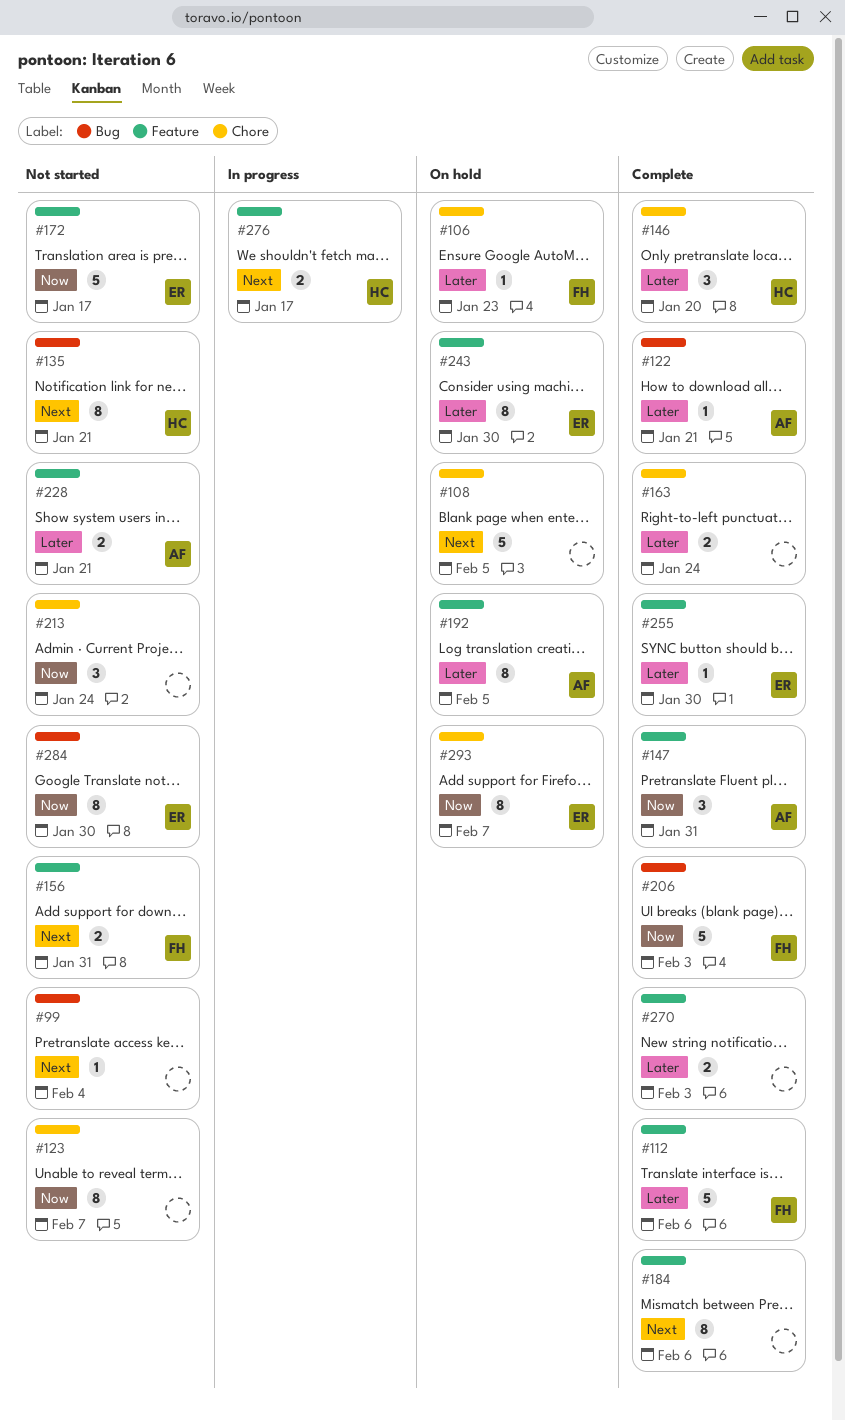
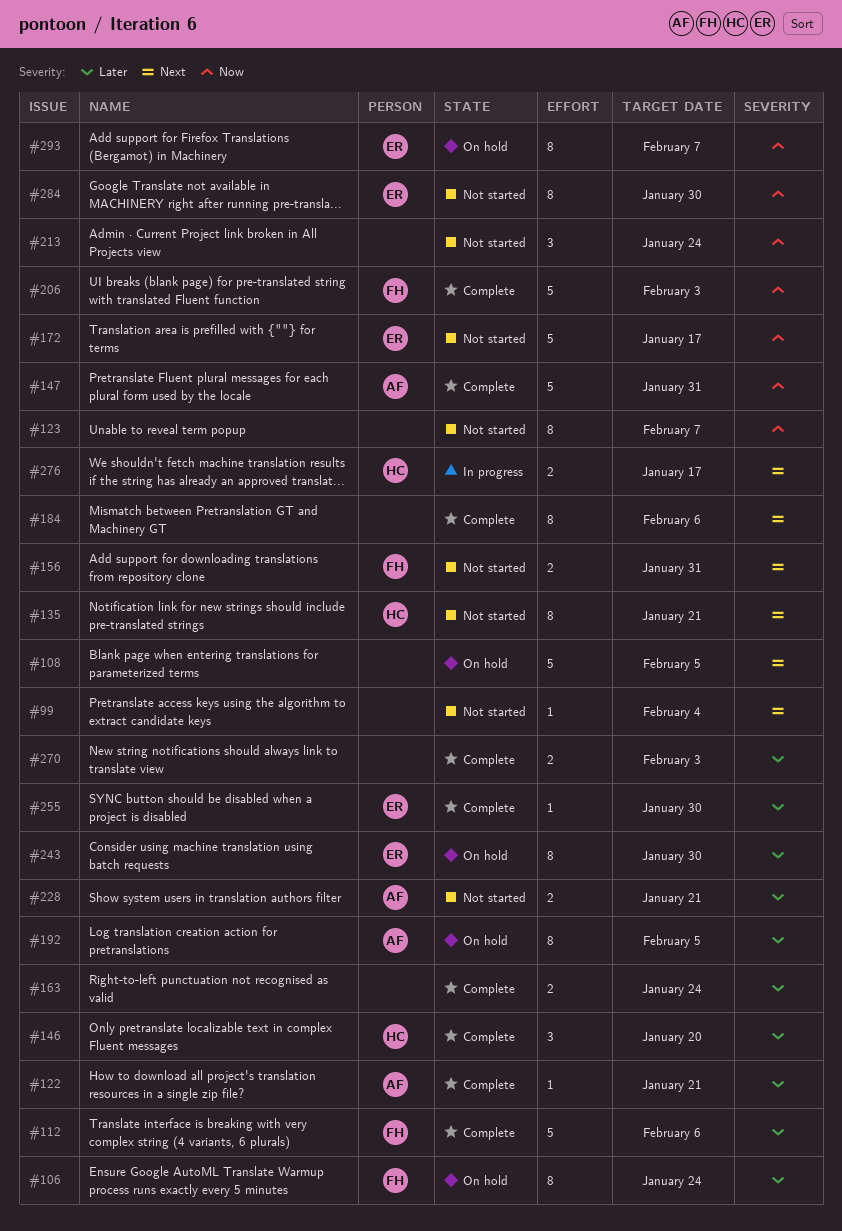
#106, estimate: 1 -> 8
#106, due: Jan 23 -> Jan 24
#147, estimate: 3 -> 5

